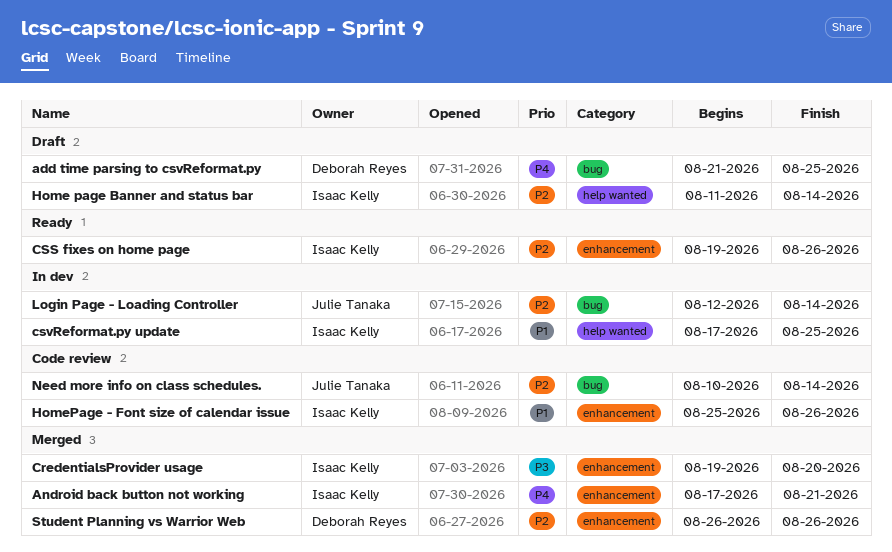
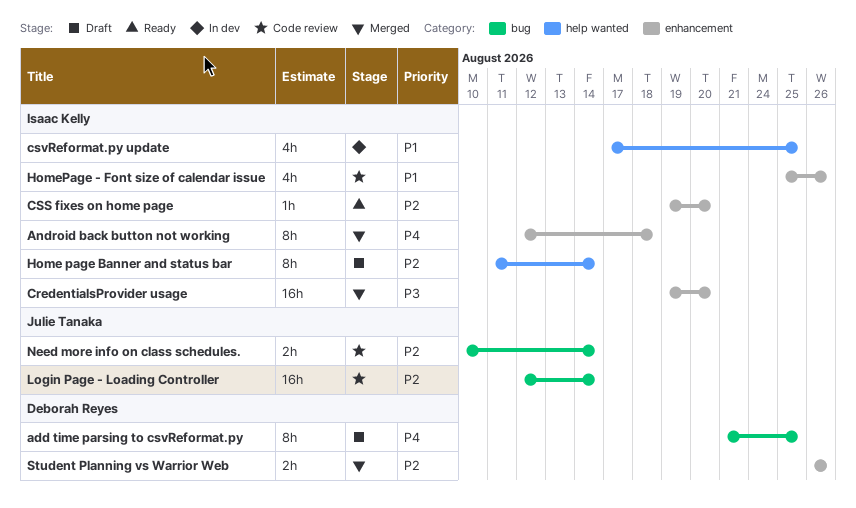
Android back button not working, start: Aug 17 -> Aug 12
Android back button not working, due: Aug 21 -> Aug 18
CSS fixes on home page, due: Aug 26 -> Aug 20
Login Page - Loading Controller, status: In dev -> Code review

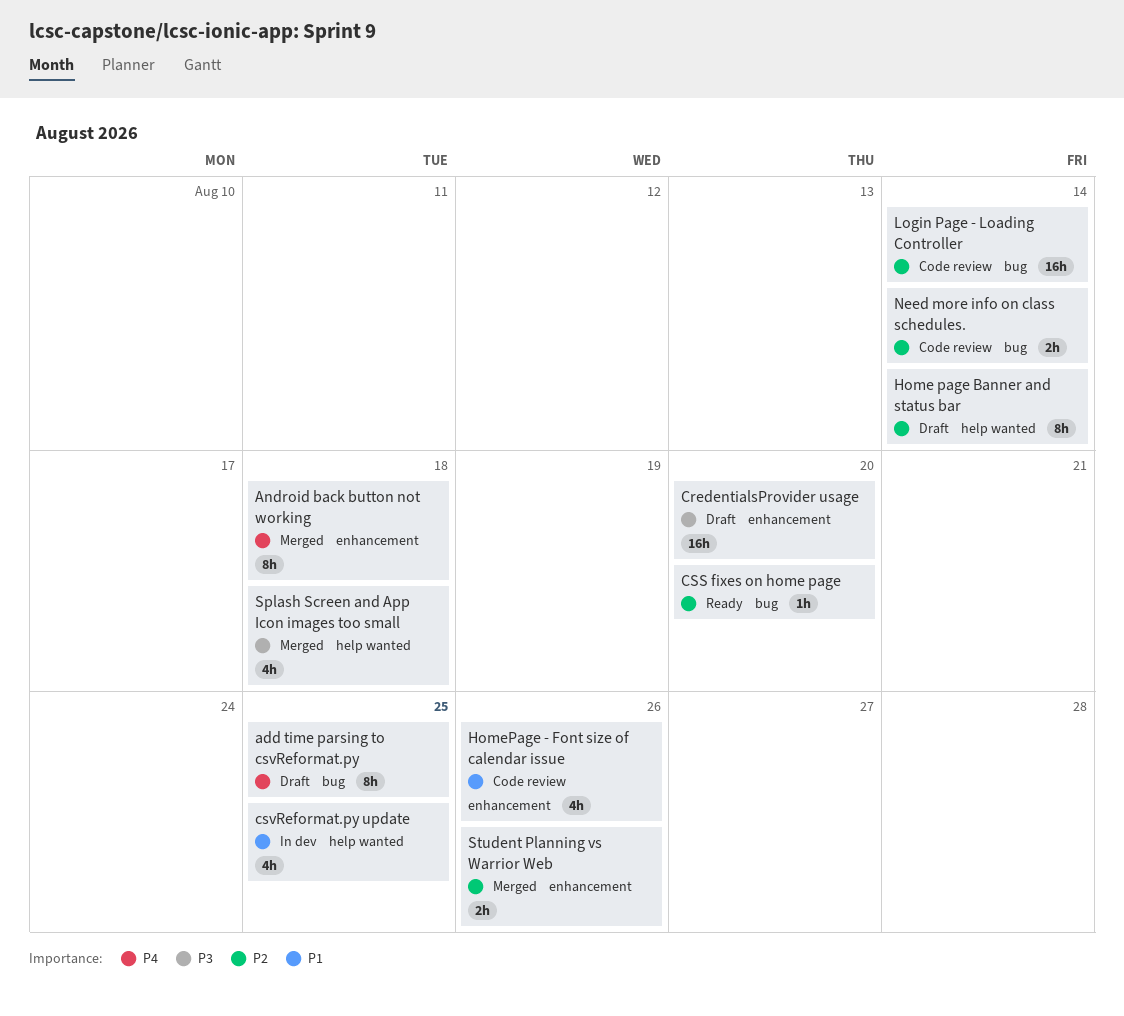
CredentialsProvider usage, status: Merged -> Draft
CSS fixes on home page, label: enhancement -> bug
Splash Screen and App Icon images too small: none -> present

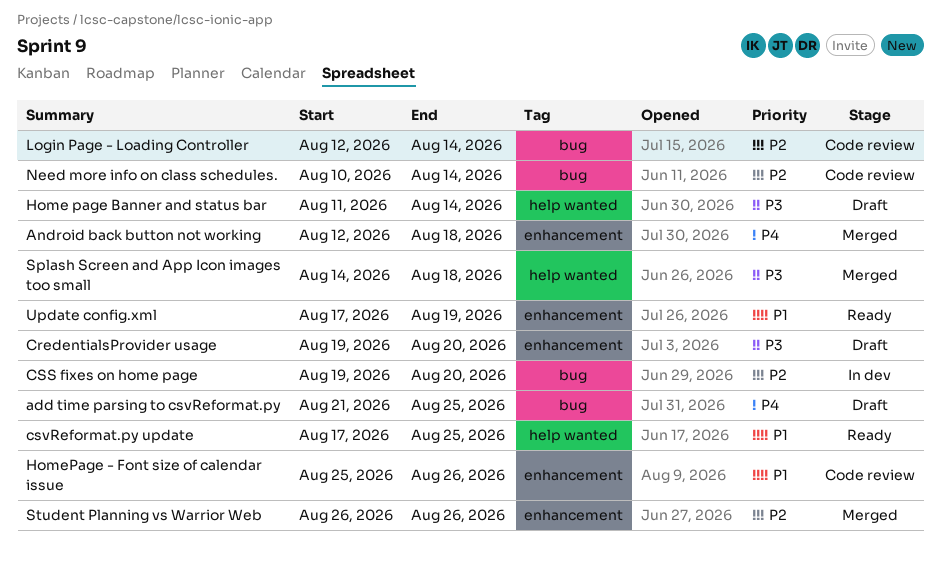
CSS fixes on home page, status: Ready -> In dev
csvReformat.py update, status: In dev -> Ready
Home page Banner and status bar, priority: P2 -> P3
Update config.xml: none -> present

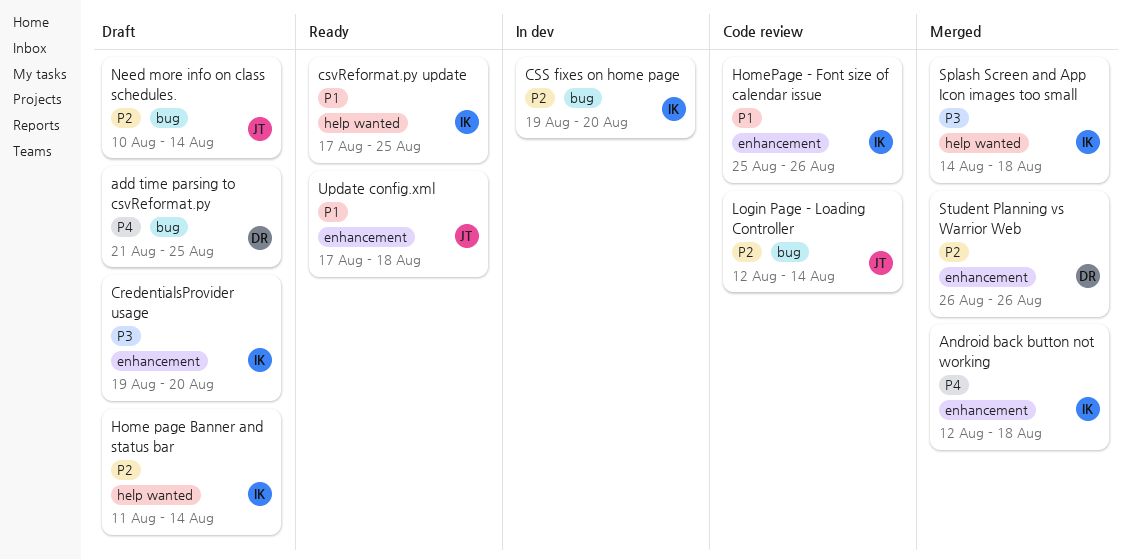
Home page Banner and status bar, priority: P3 -> P2
Need more info on class schedules., status: Code review -> Draft
Update config.xml, due: Aug 19 -> Aug 18

